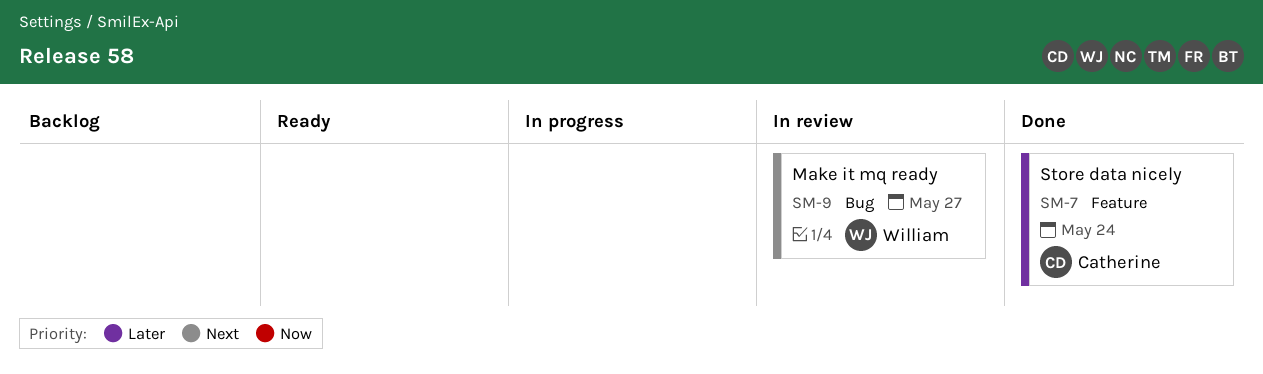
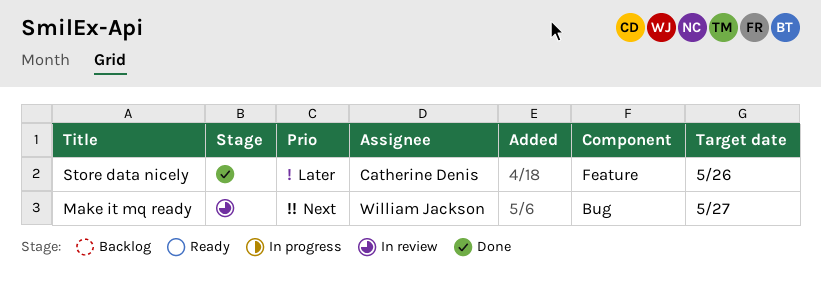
Store data nicely, due: May 24 -> May 26

